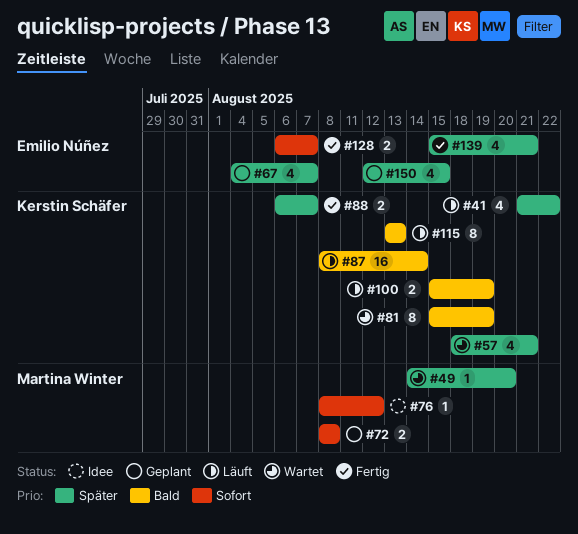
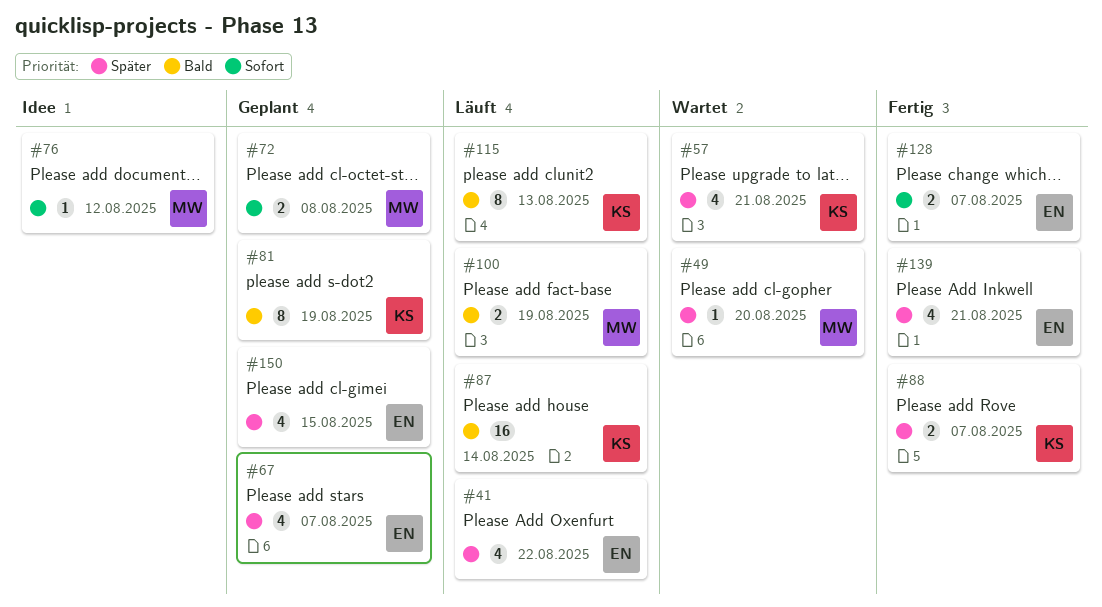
#41, owner: Kerstin Schäfer -> Emilio Núñez
#81, status: Wartet -> Geplant
#100, owner: Kerstin Schäfer -> Martina Winter

